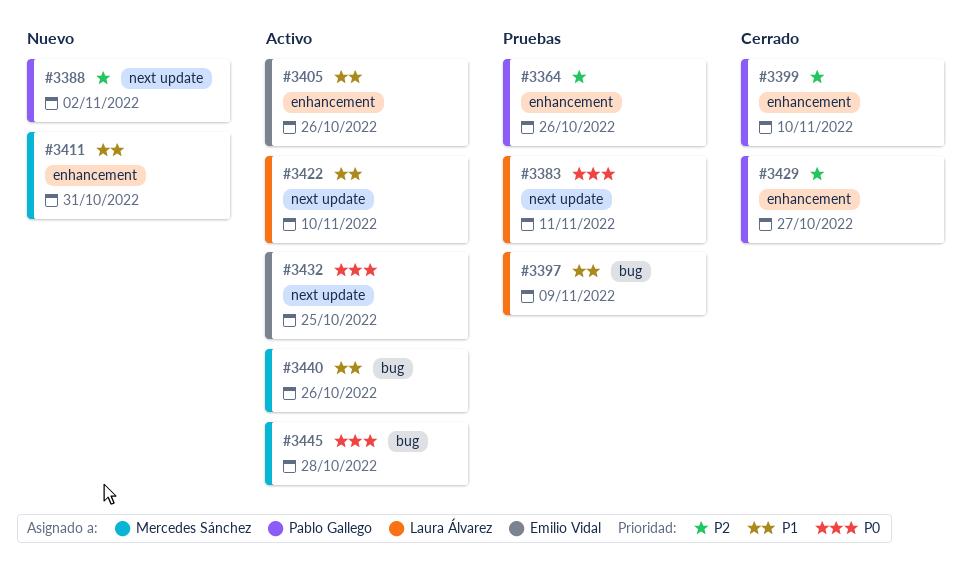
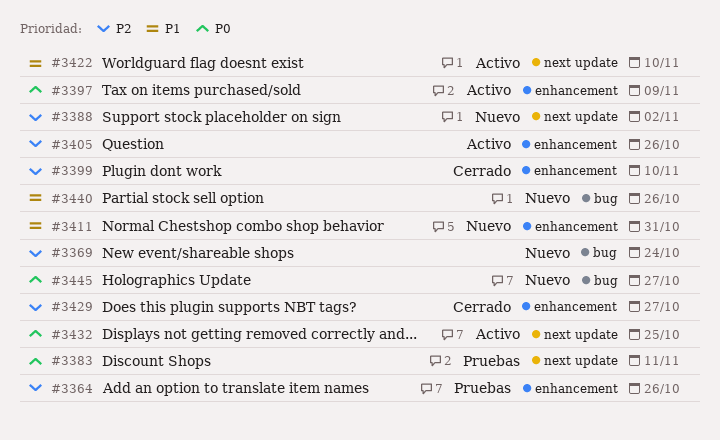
#3369: none -> present
#3397, status: Pruebas -> Activo
#3397, priority: P1 -> P0
#3397, label: bug -> enhancement
#3405, priority: P1 -> P2
#3440, status: Activo -> Nuevo
#3445, status: Activo -> Nuevo
#3445, due: Oct 28 -> Oct 27

